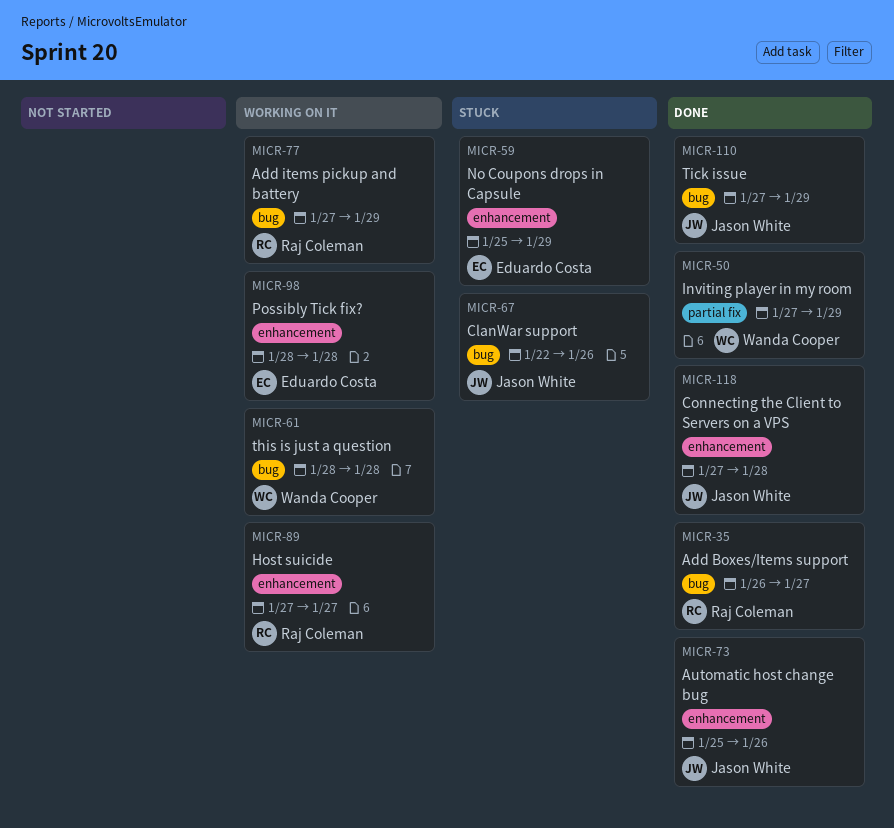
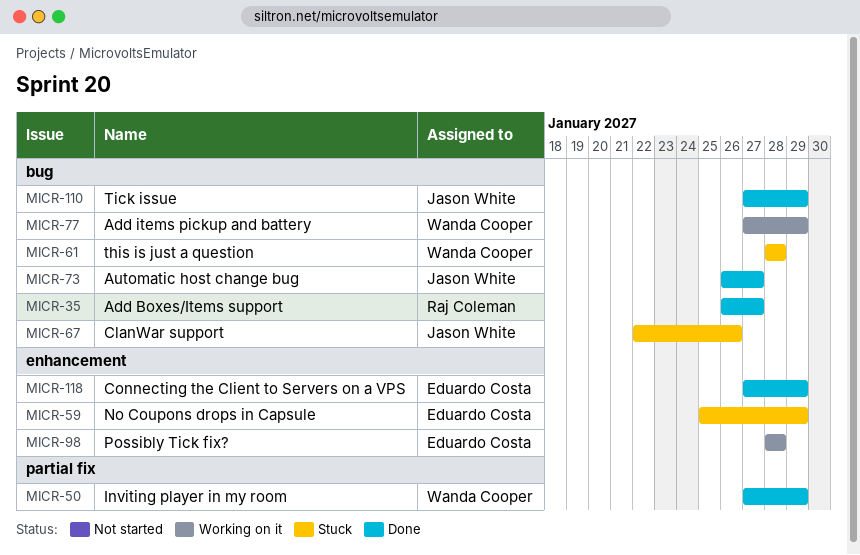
MICR-61, status: Working on it -> Stuck
MICR-73, label: enhancement -> bug
MICR-73, start: Jan 25 -> Jan 26
MICR-73, due: Jan 26 -> Jan 27
MICR-77, owner: Raj Coleman -> Wanda Cooper
MICR-89: present -> none
MICR-118, owner: Jason White -> Eduardo Costa
MICR-118, due: Jan 28 -> Jan 29

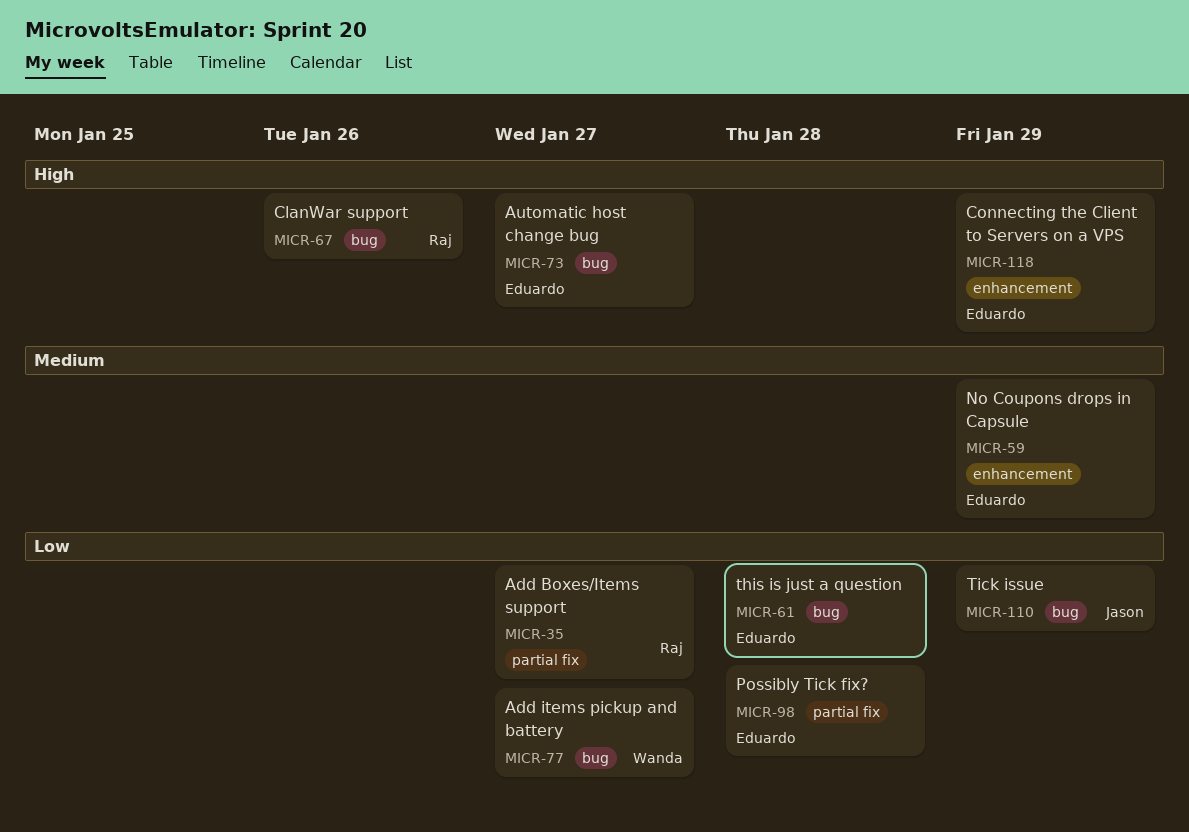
MICR-35, label: bug -> partial fix
MICR-50: present -> none
MICR-61, owner: Wanda Cooper -> Eduardo Costa
MICR-67, owner: Jason White -> Raj Coleman
MICR-73, owner: Jason White -> Eduardo Costa
MICR-77, due: Jan 29 -> Jan 27
MICR-98, label: enhancement -> partial fix

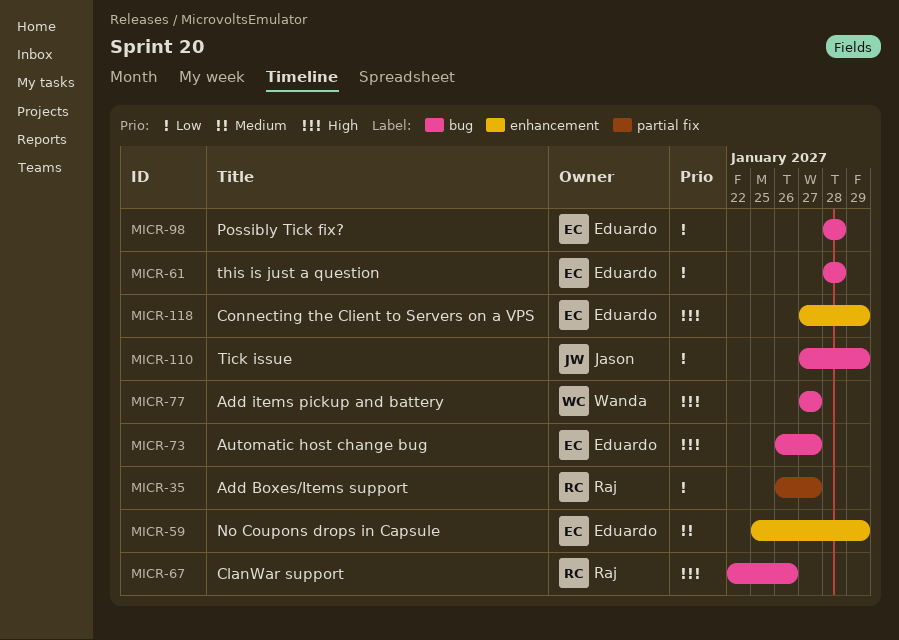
MICR-77, priority: Low -> High
MICR-98, label: partial fix -> bug

